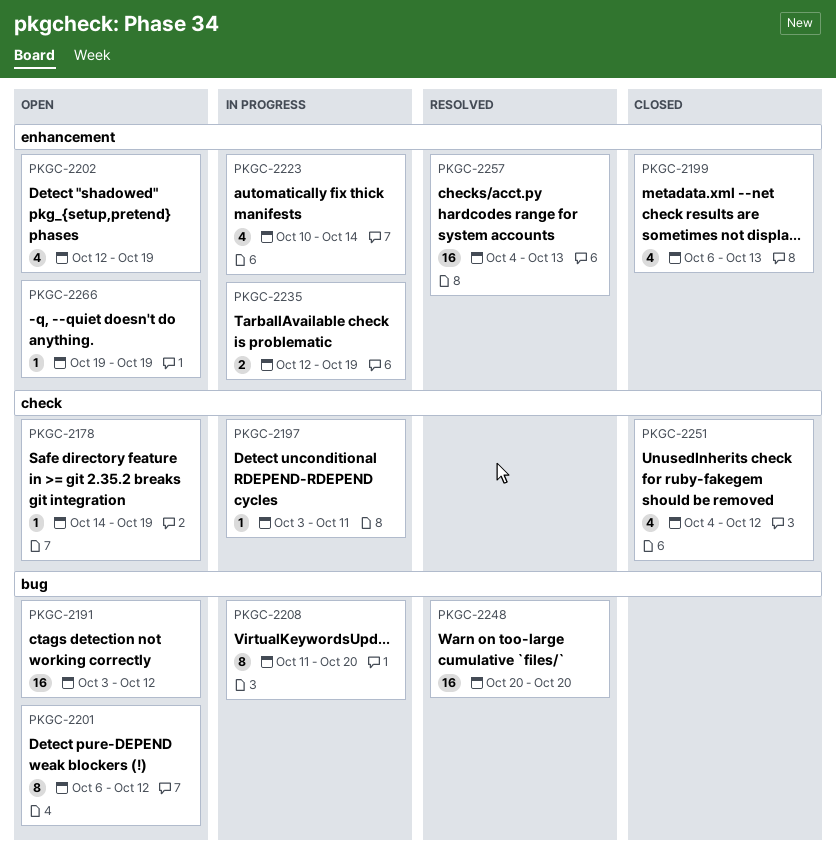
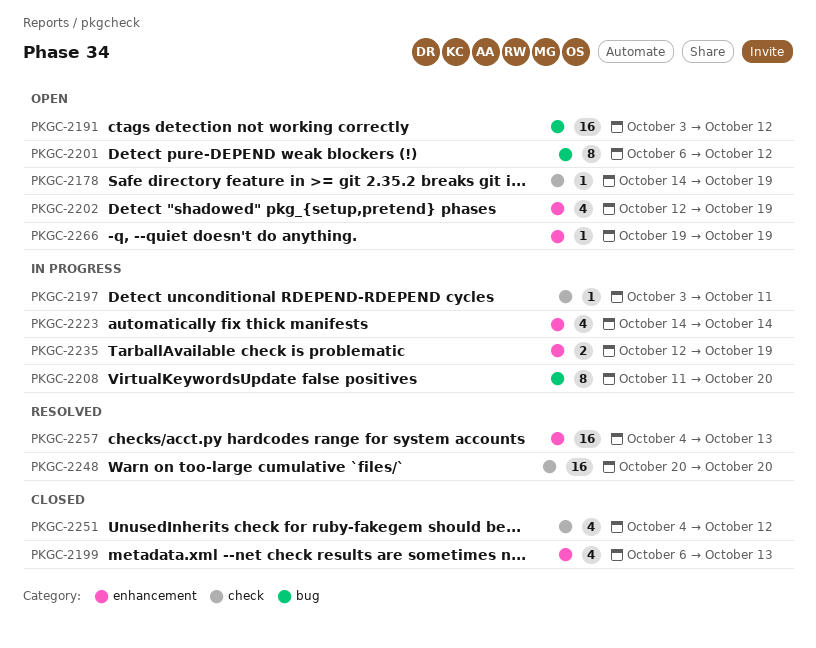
PKGC-2223, start: Oct 10 -> Oct 14
PKGC-2248, label: bug -> check

